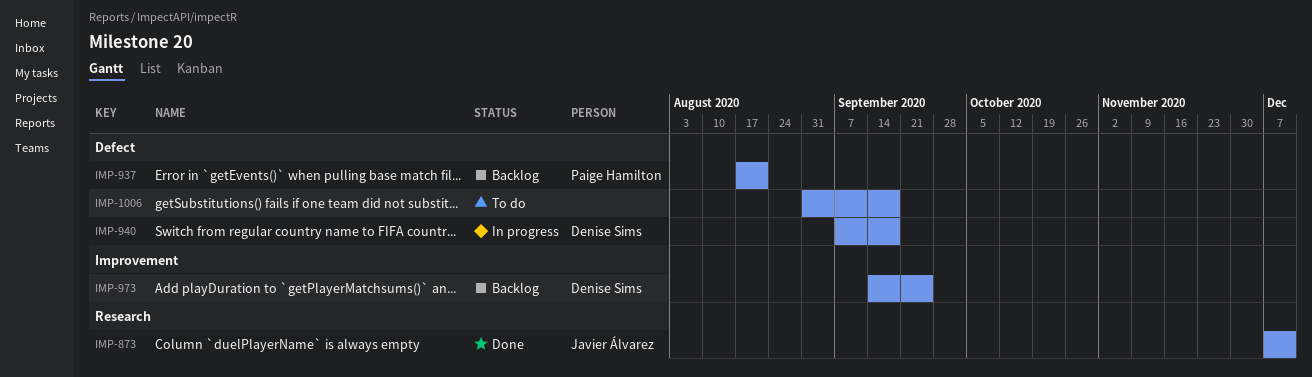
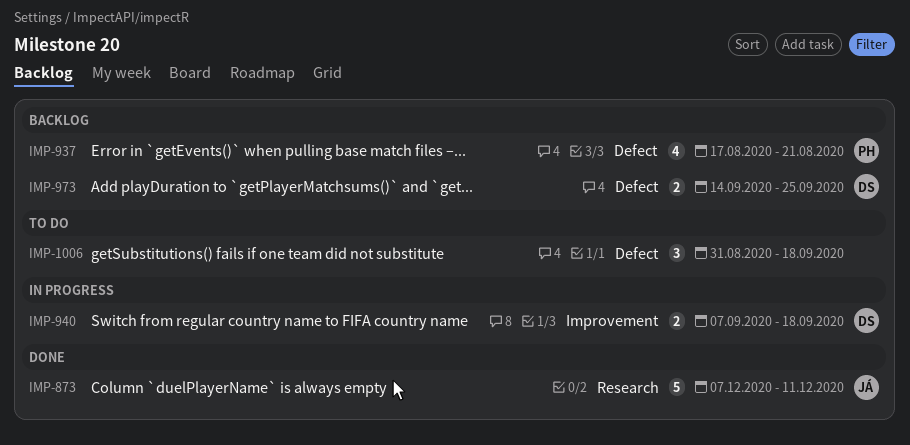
IMP-940, label: Defect -> Improvement
IMP-973, label: Improvement -> Defect

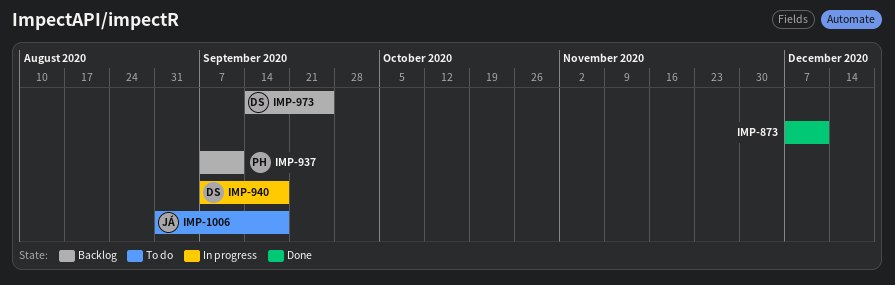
IMP-873, owner: JÁ -> none
IMP-937, start: Aug 17 -> Sep 7
IMP-937, due: Aug 21 -> Sep 11
IMP-1006, owner: none -> JÁ

